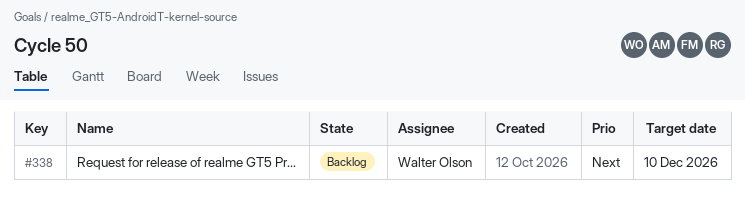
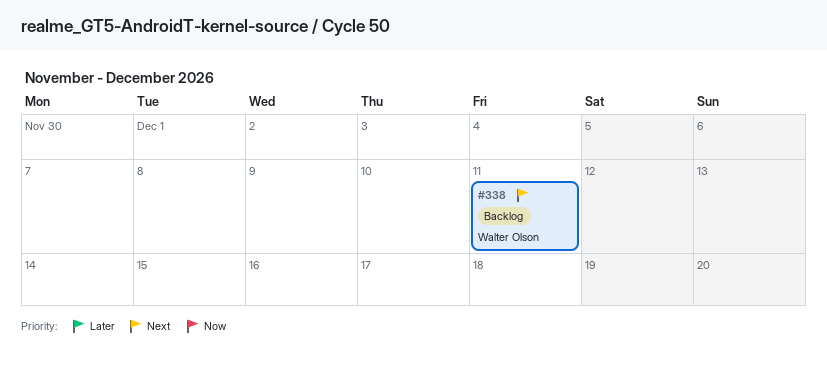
#338, due: Dec 10 -> Dec 11

